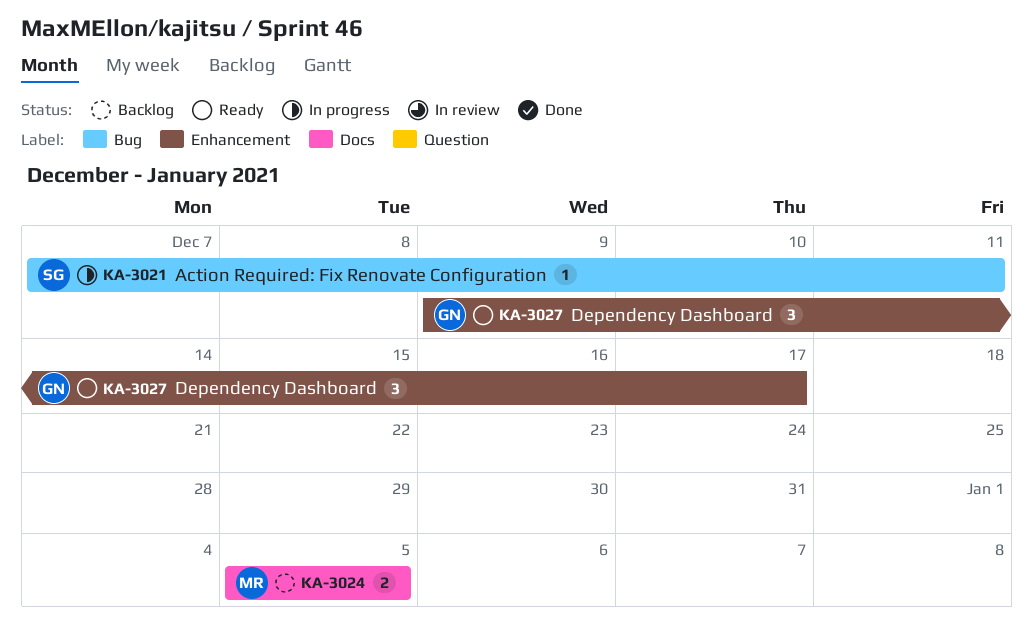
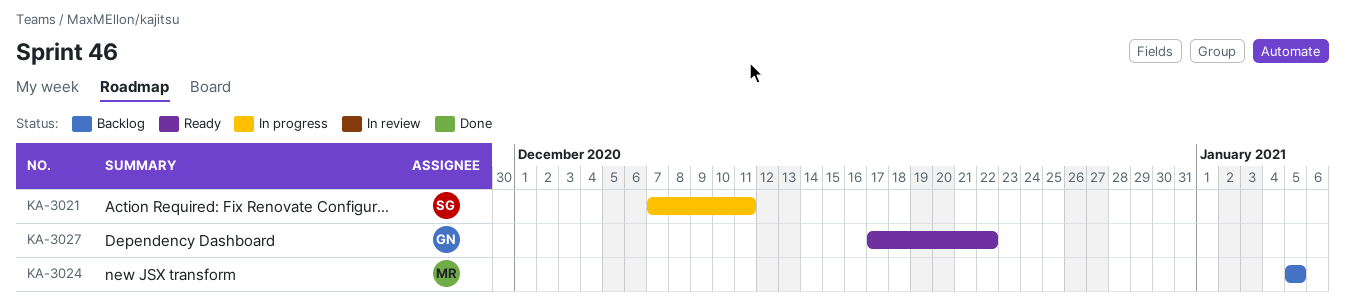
KA-3027, start: Dec 9 -> Dec 17
KA-3027, due: Dec 17 -> Dec 22

